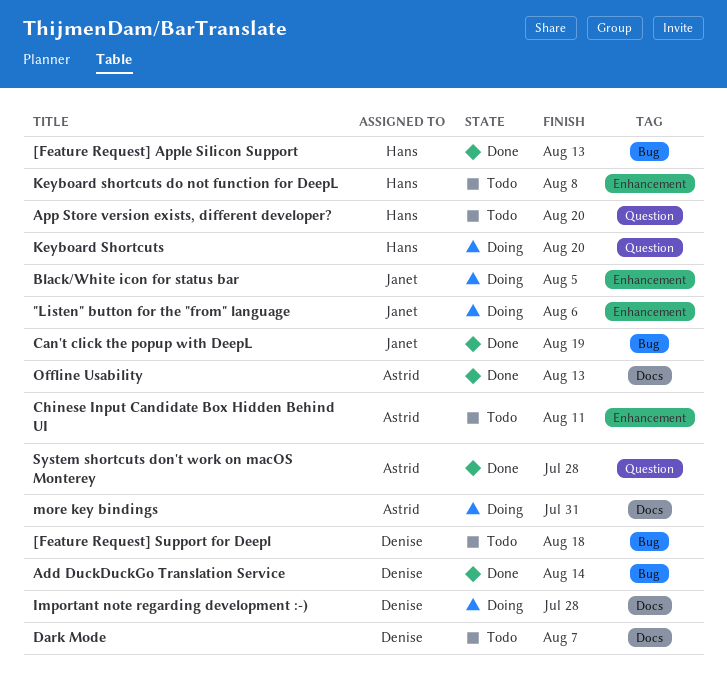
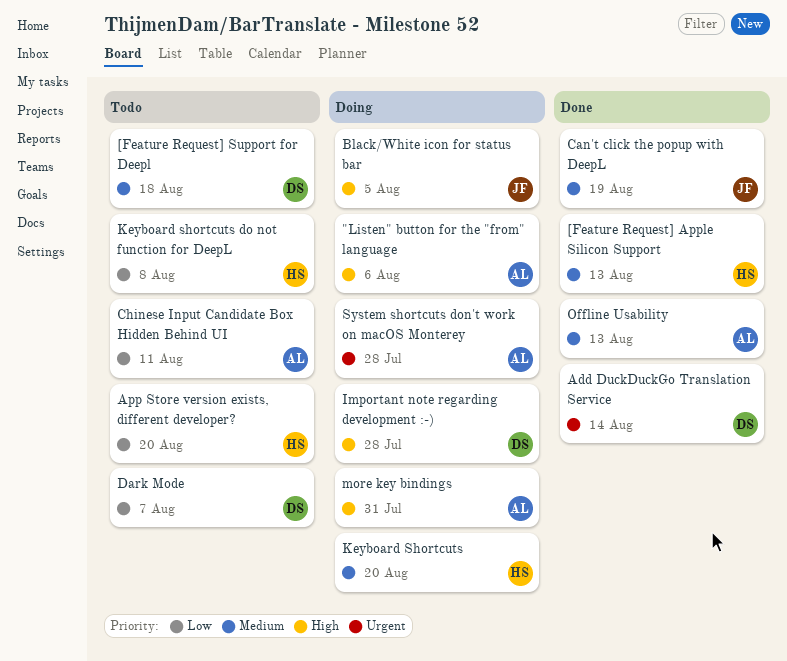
"Listen" button for the "from" language, owner: Janet -> Astrid
System shortcuts don't work on macOS Monterey, status: Done -> Doing

